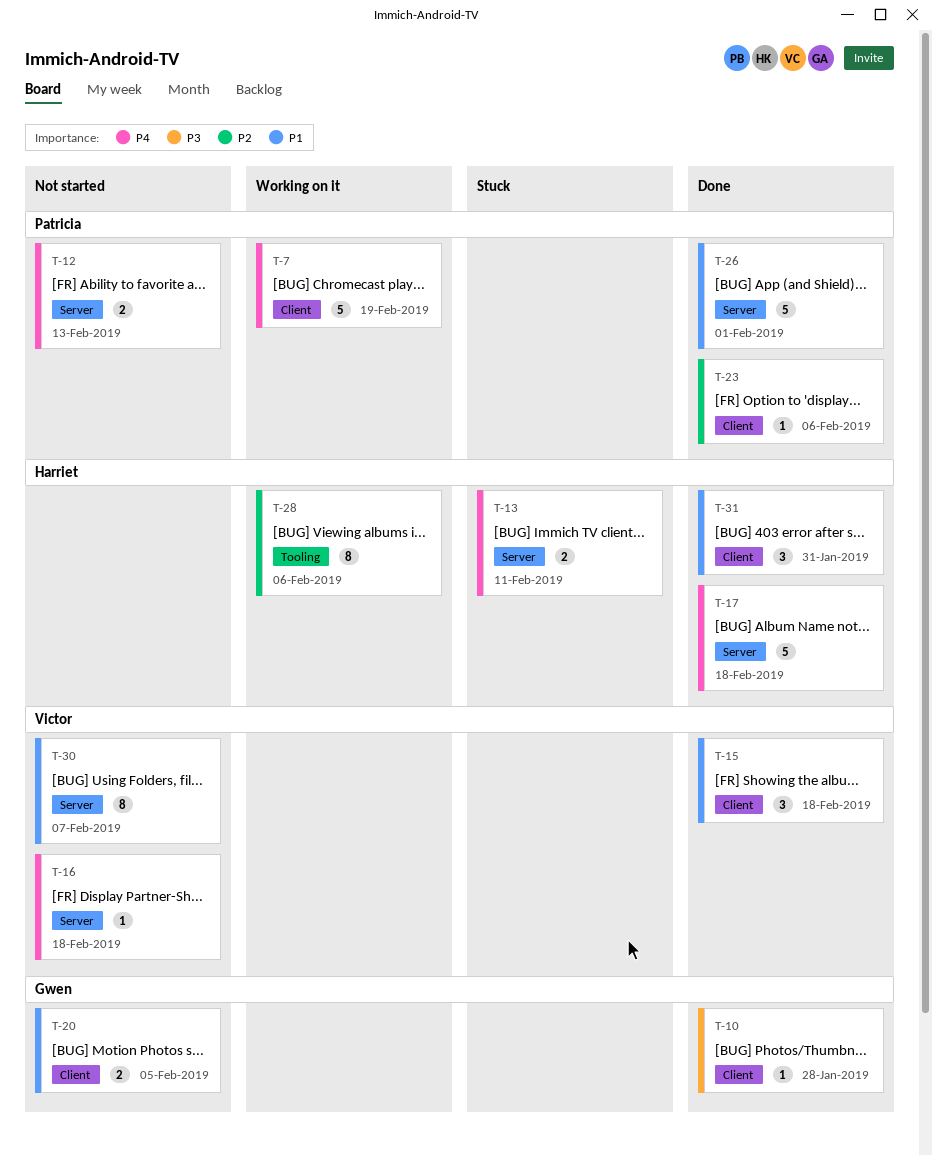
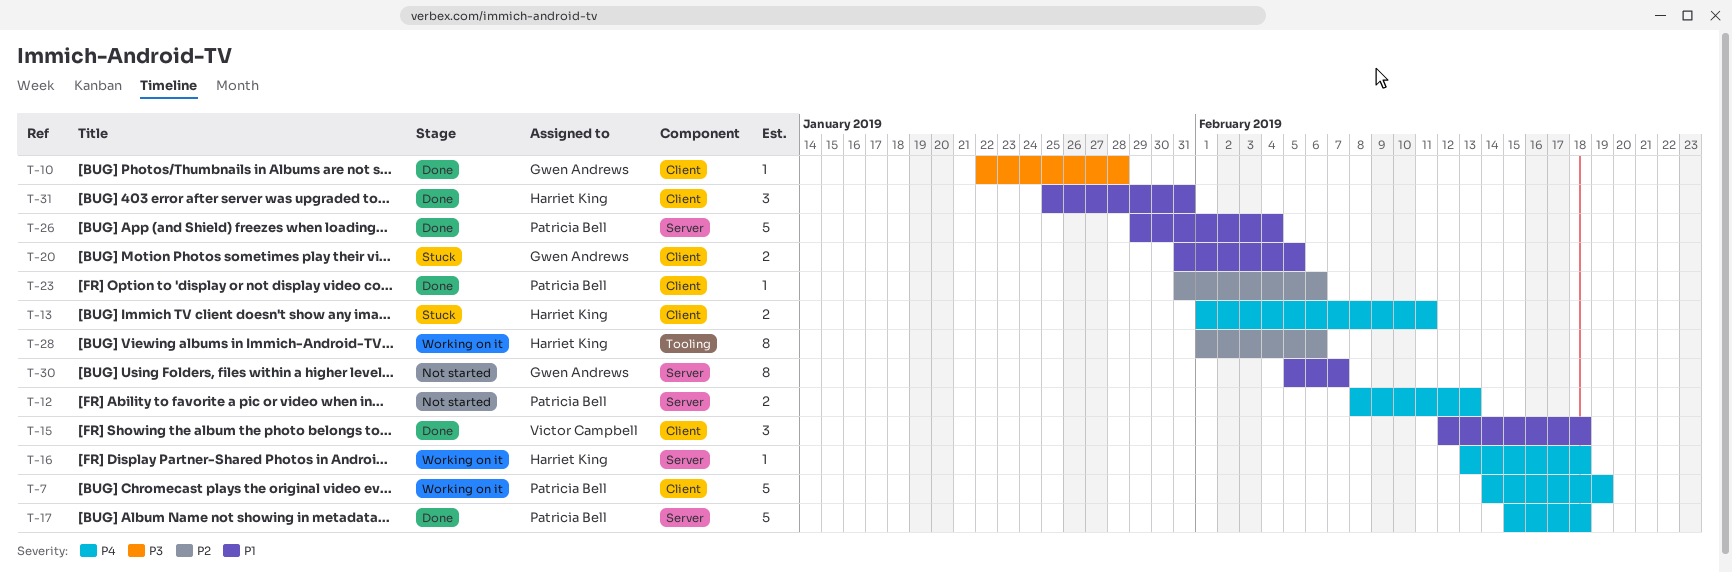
T-13, label: Server -> Client
T-16, status: Not started -> Working on it
T-16, owner: Victor Campbell -> Harriet King
T-17, owner: Harriet King -> Patricia Bell
T-20, status: Not started -> Stuck
T-26, due: Feb 1 -> Feb 4
T-30, owner: Victor Campbell -> Gwen Andrews

